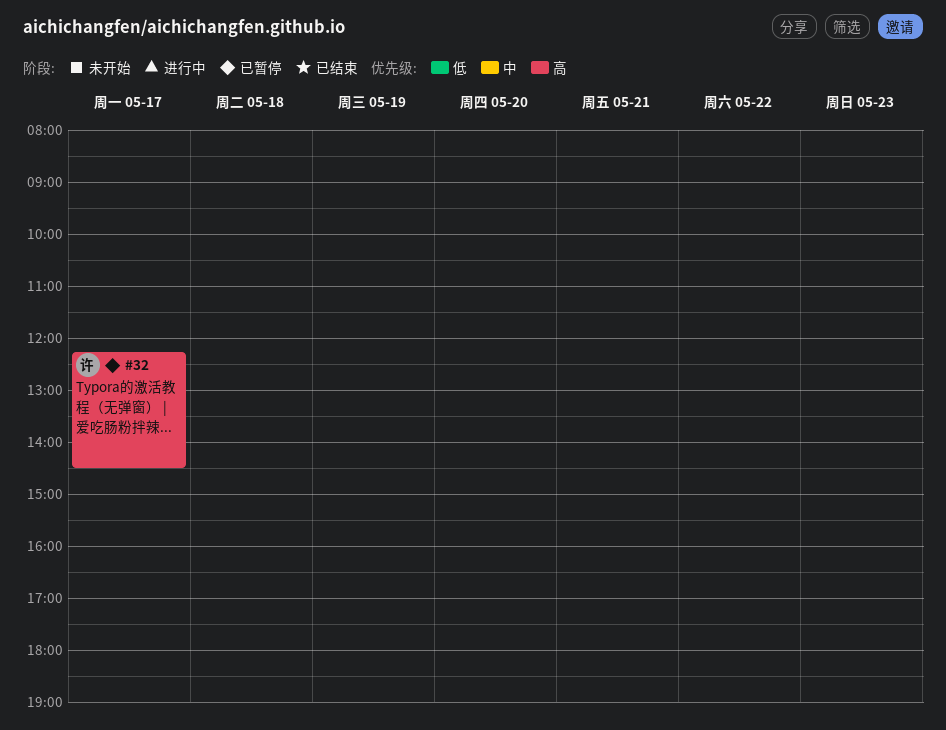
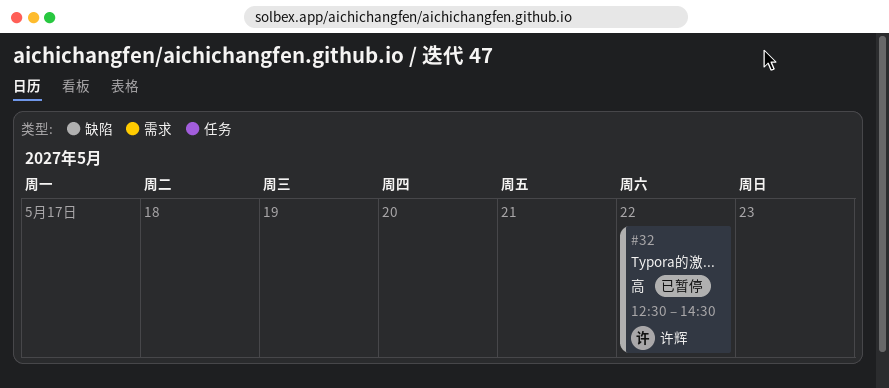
#32, day: May 17 -> May 22
#32, begins: 12:15 -> 12:30

